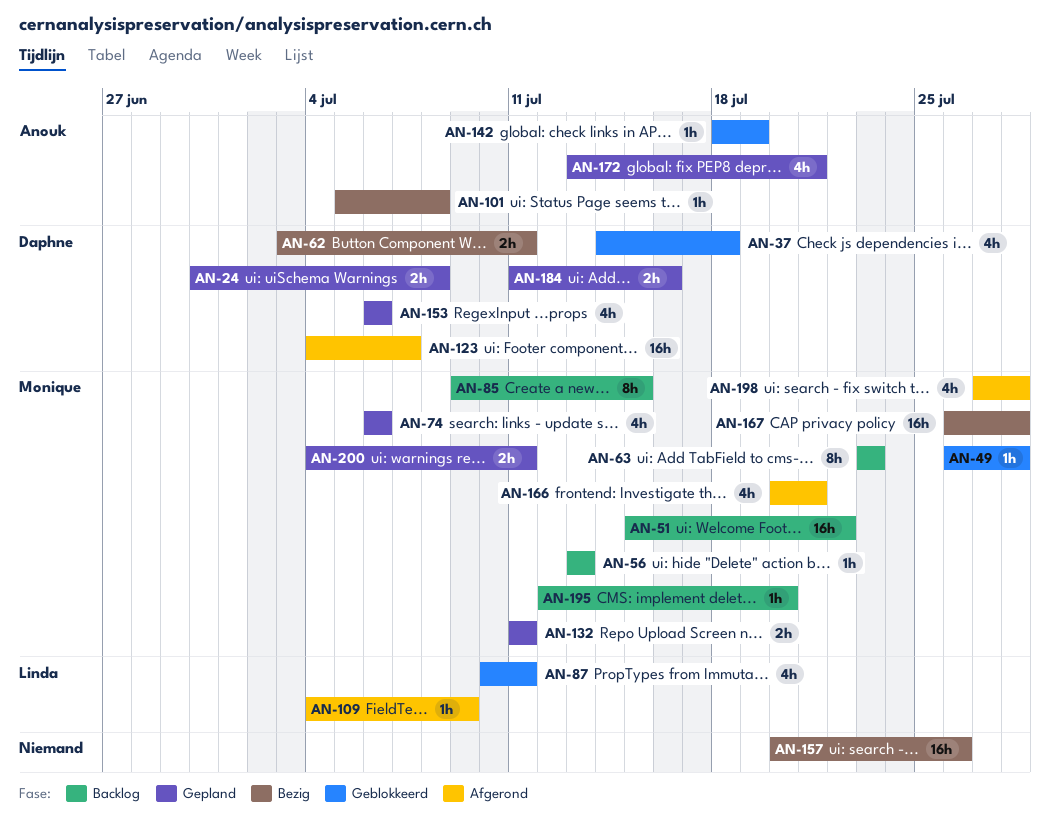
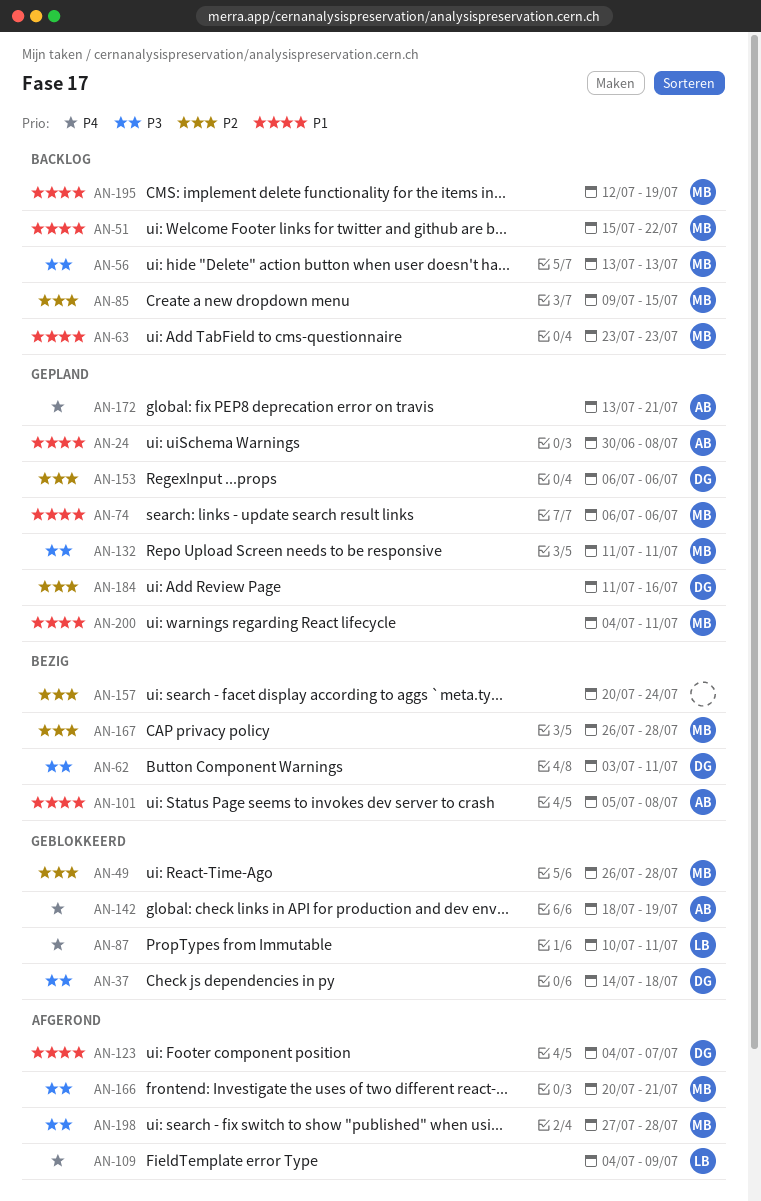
AN-24, owner: Daphne -> Anouk
AN-157, due: Jul 26 -> Jul 24
AN-195, due: Jul 20 -> Jul 19

